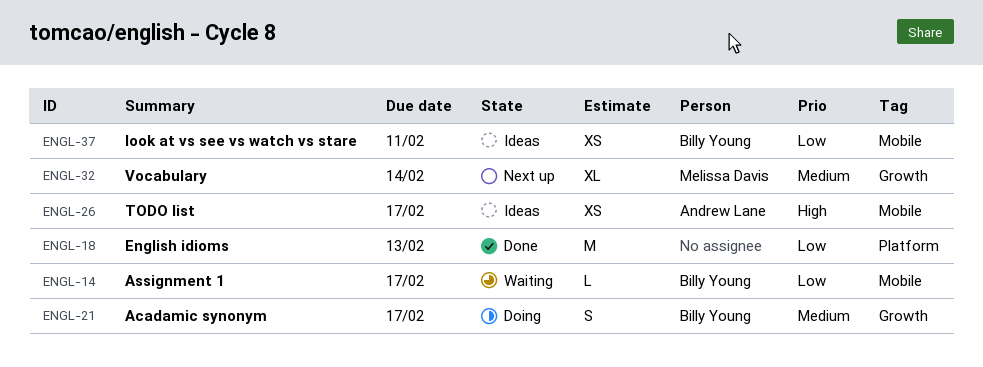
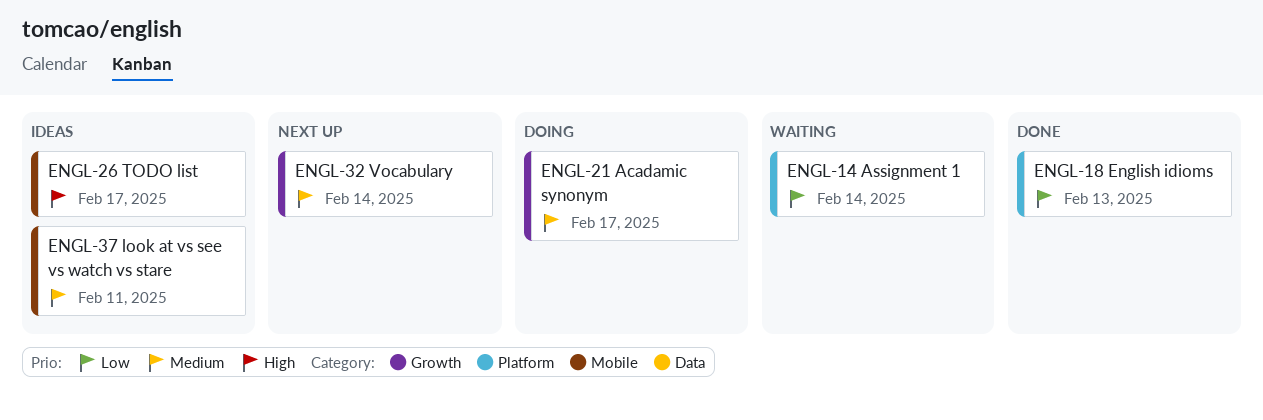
ENGL-14, label: Mobile -> Platform
ENGL-14, due: Feb 17 -> Feb 14
ENGL-37, priority: Low -> Medium

